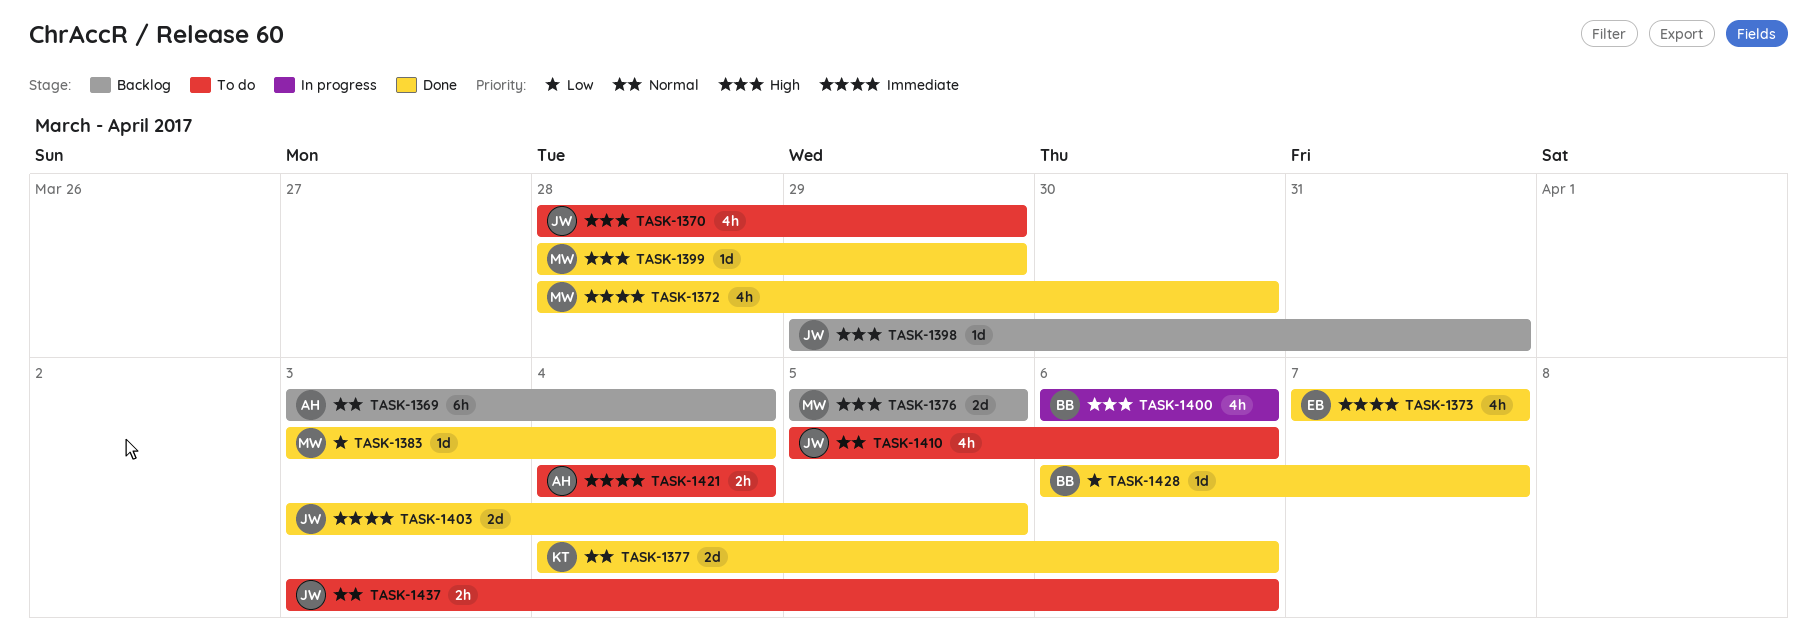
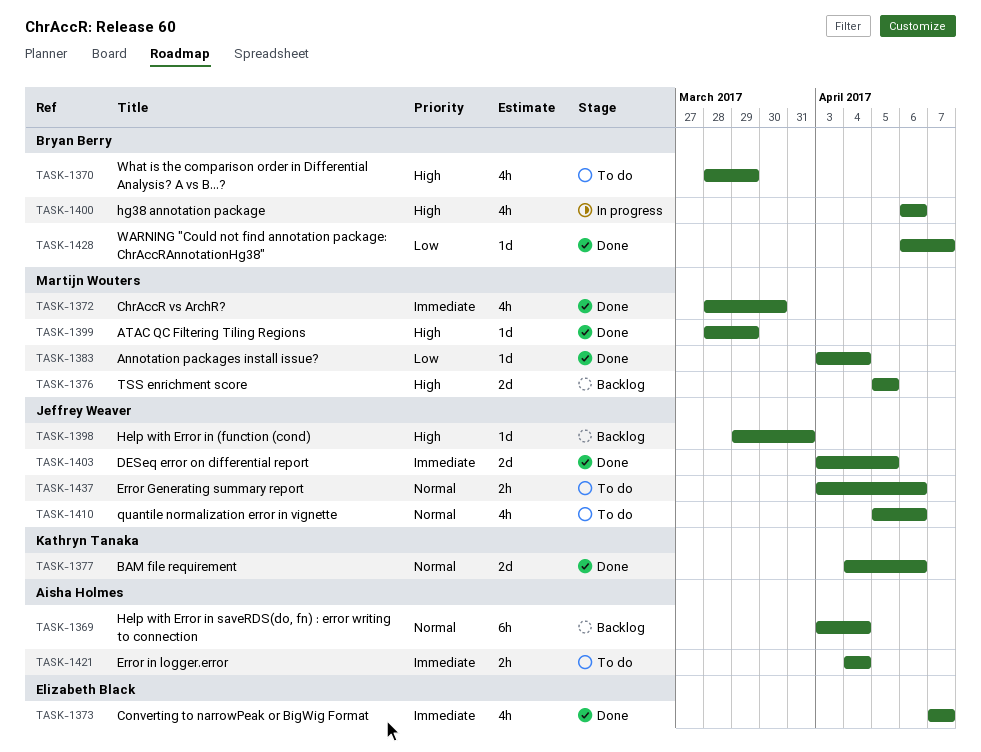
TASK-1370, owner: Jeffrey Weaver -> Bryan Berry

